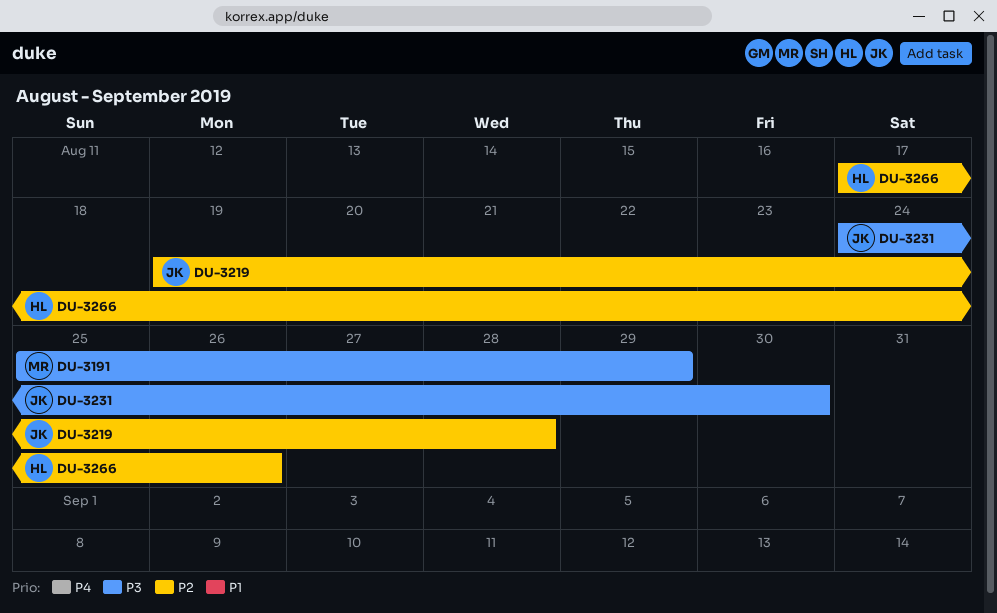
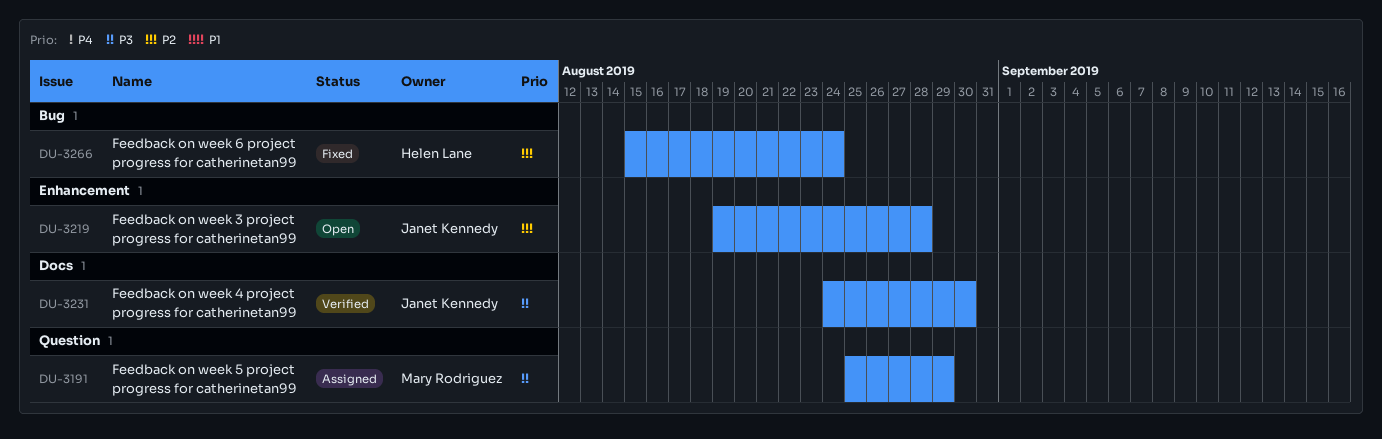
DU-3266, start: Aug 17 -> Aug 15
DU-3266, due: Aug 26 -> Aug 24

